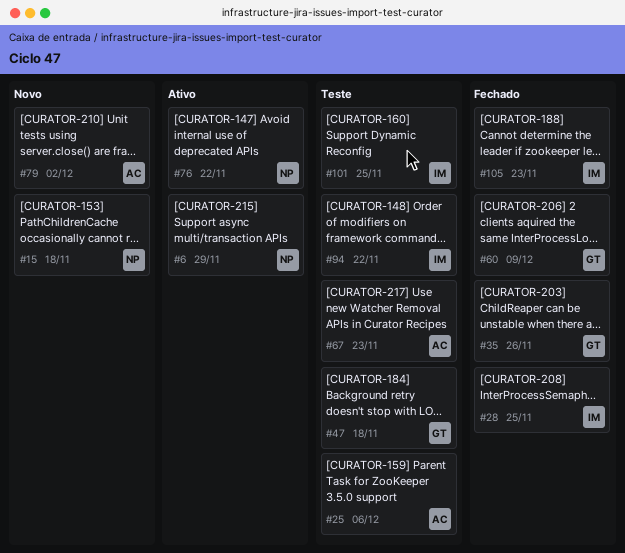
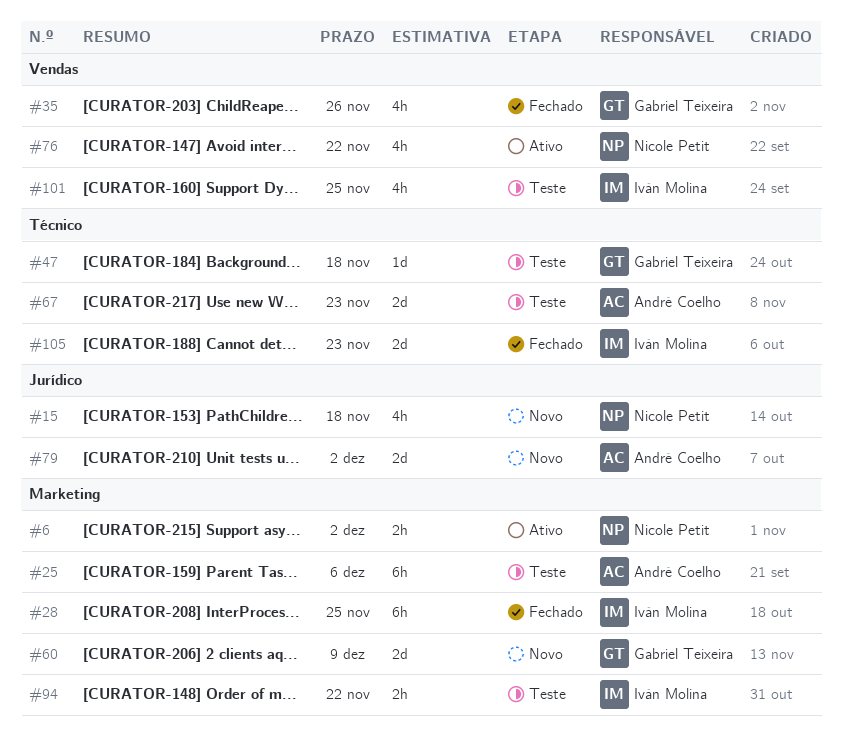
#6, due: Nov 29 -> Dec 2
#60, status: Fechado -> Novo

